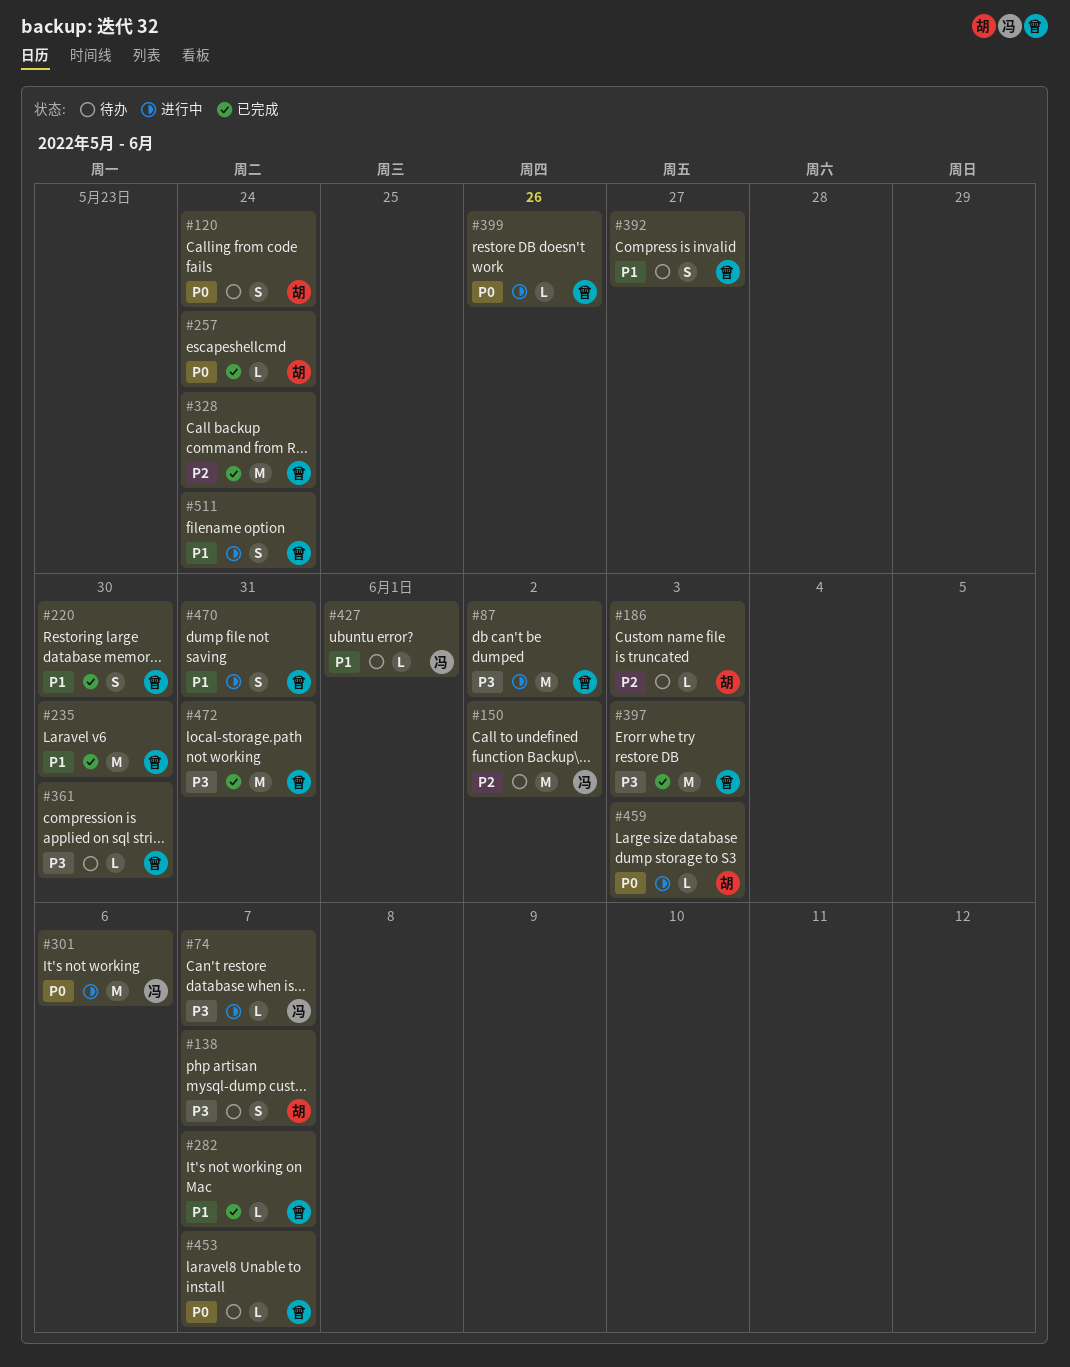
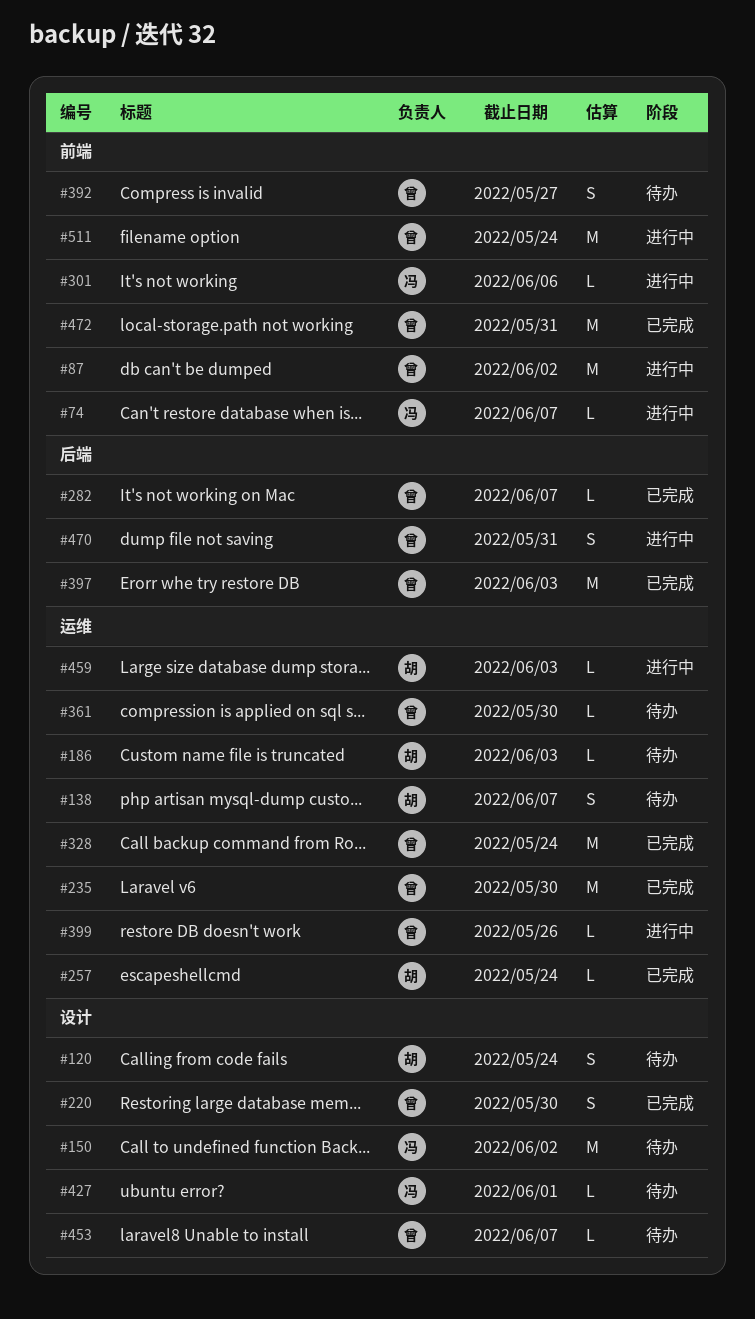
#301, estimate: M -> L
#511, estimate: S -> M

